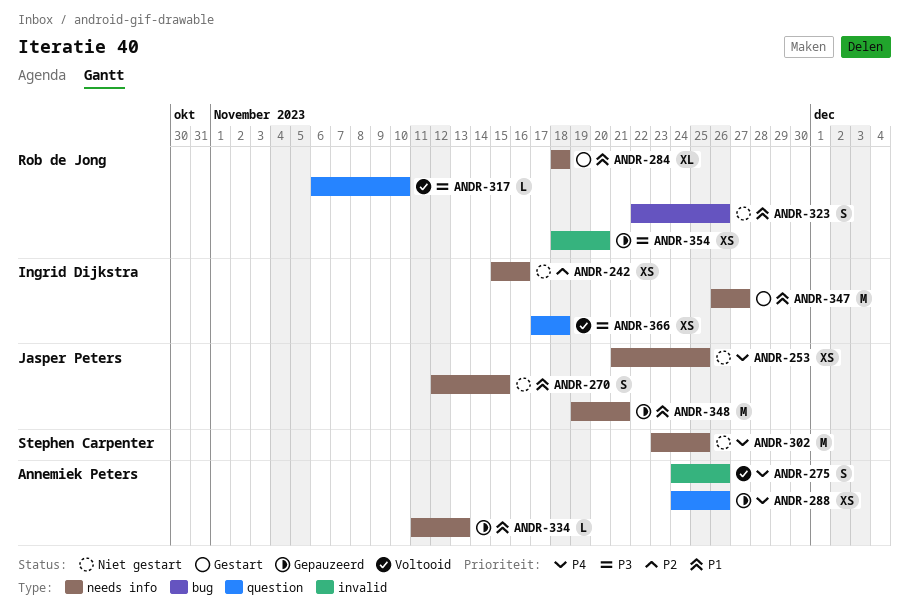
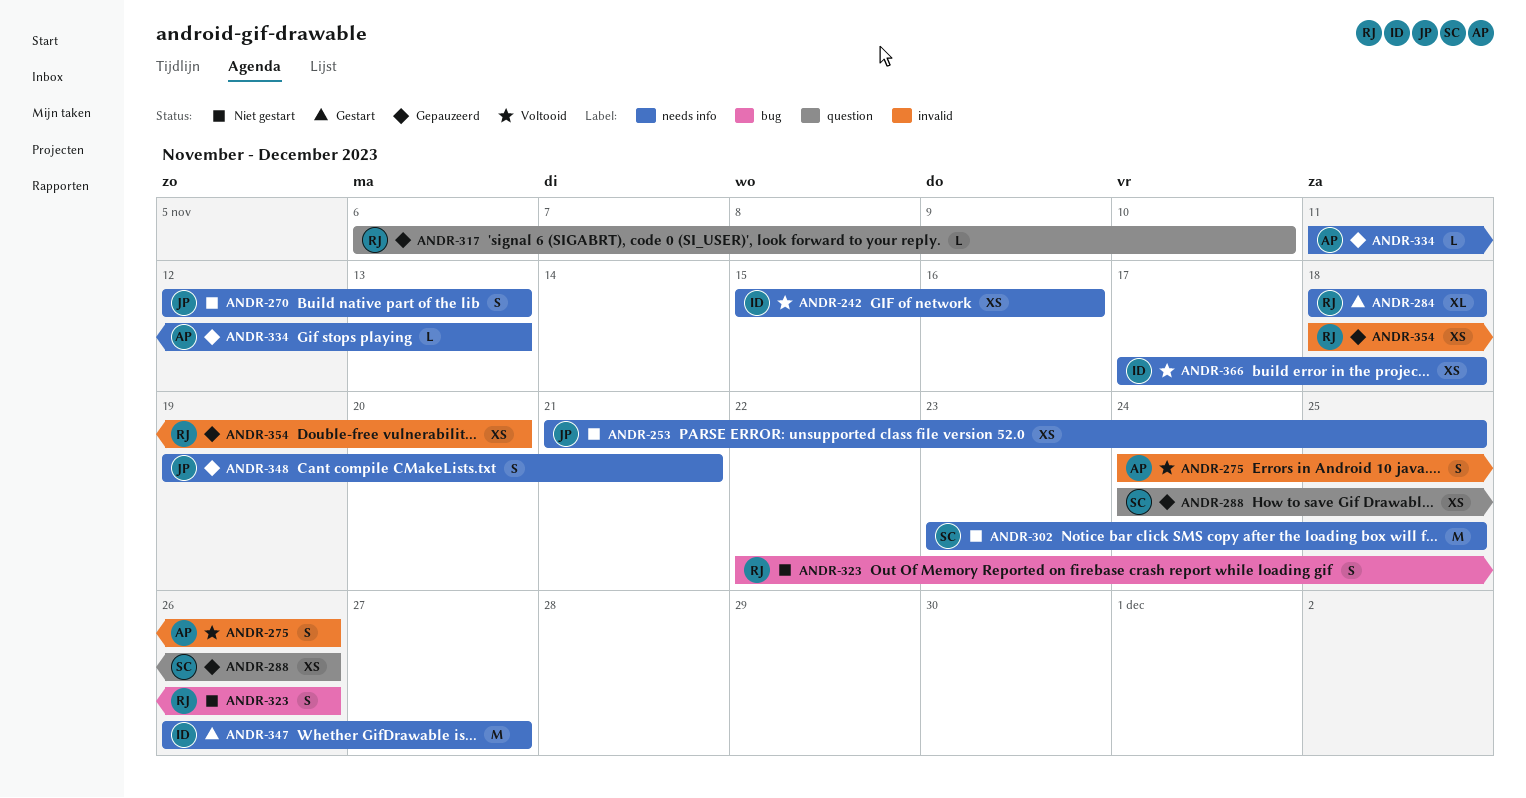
ANDR-242, status: Niet gestart -> Voltooid
ANDR-270, due: Nov 15 -> Nov 13
ANDR-288, owner: Annemiek Peters -> Stephen Carpenter
ANDR-317, status: Voltooid -> Gepauzeerd
ANDR-348, estimate: M -> S
ANDR-366, label: question -> needs info

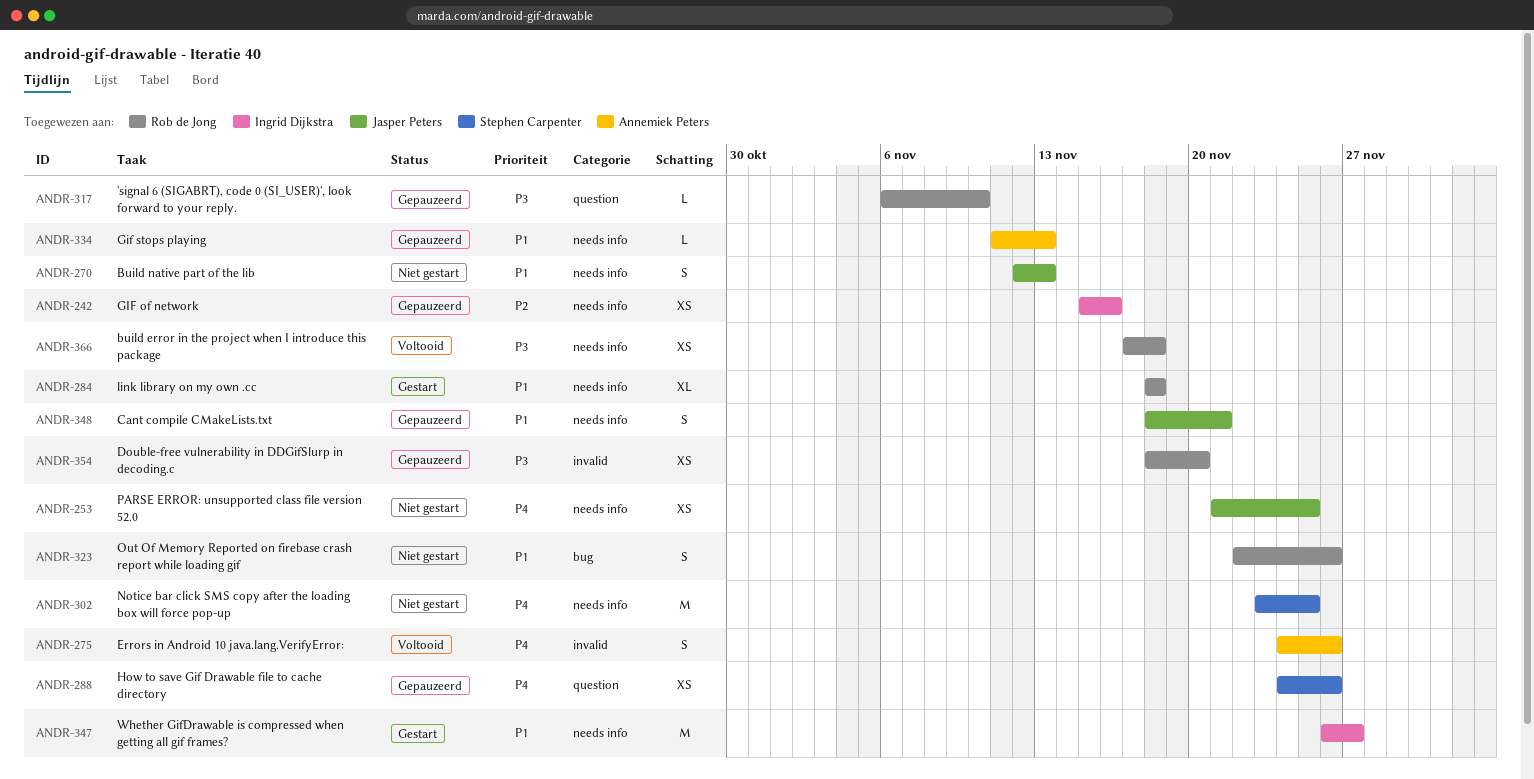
ANDR-242, status: Voltooid -> Gepauzeerd
ANDR-348, start: Nov 19 -> Nov 18
ANDR-366, owner: Ingrid Dijkstra -> Rob de Jong

